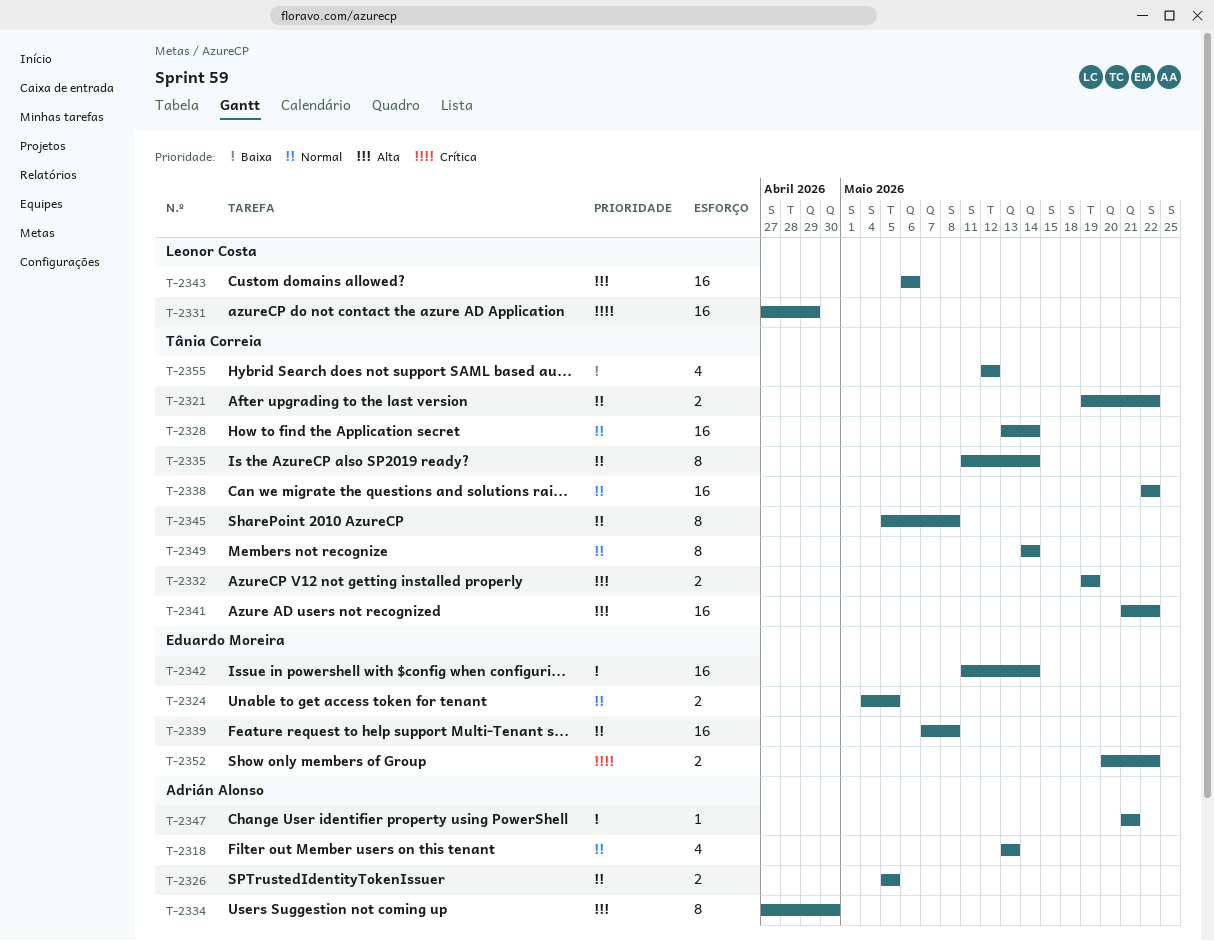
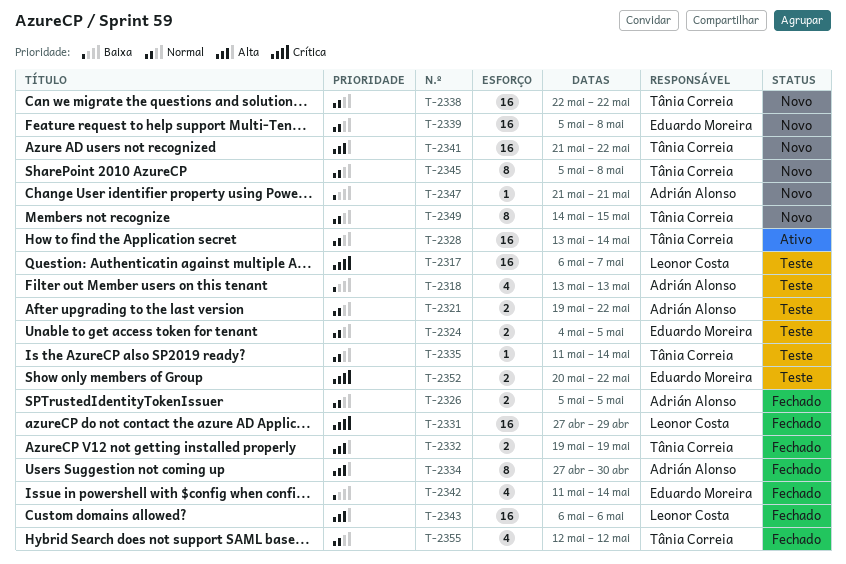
T-2317: none -> present
T-2318, priority: Normal -> Baixa
T-2321, owner: Tânia Correia -> Adrián Alonso
T-2335, estimate: 8 -> 1
T-2339, start: May 7 -> May 5
T-2342, estimate: 16 -> 4
T-2349, due: May 14 -> May 15
T-2355, priority: Baixa -> Normal

